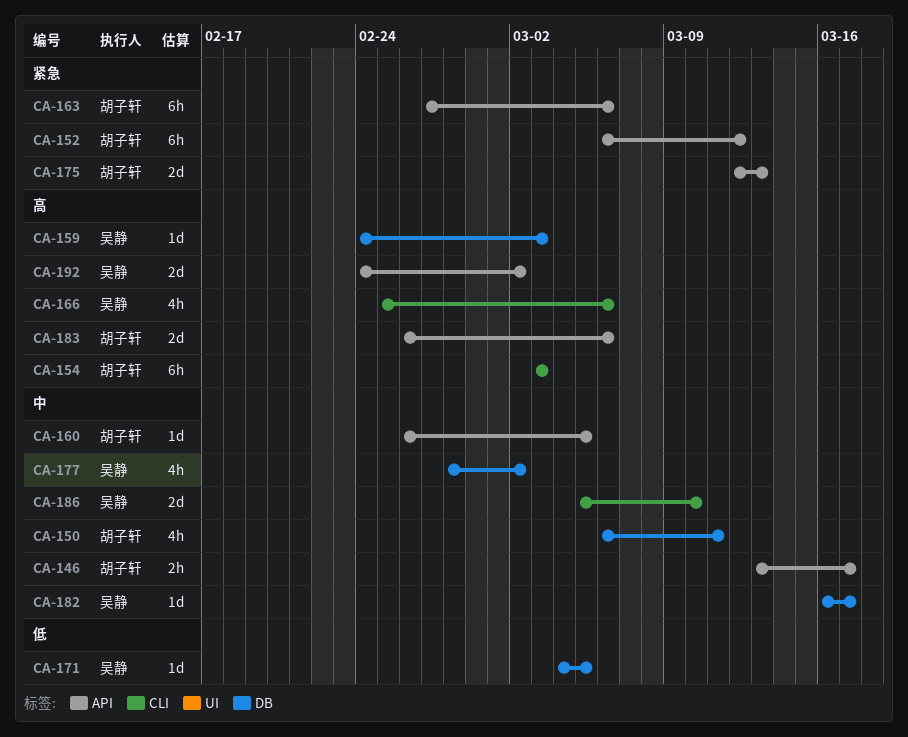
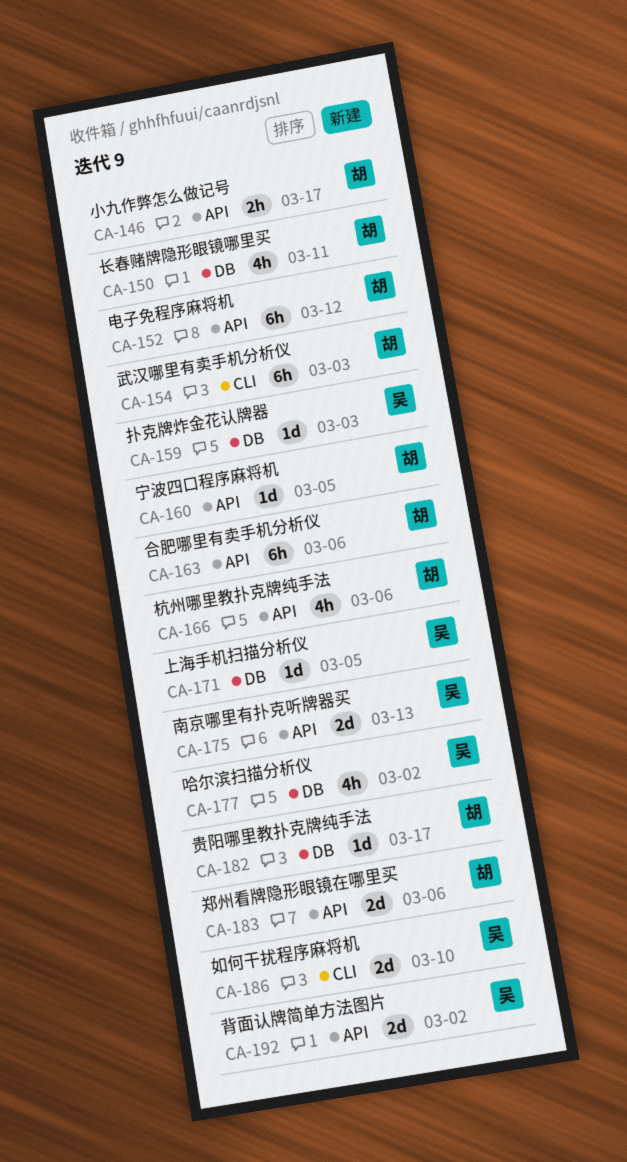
CA-166, owner: 吴静 -> 胡子轩
CA-166, label: CLI -> API
CA-175, owner: 胡子轩 -> 吴静
CA-182, owner: 吴静 -> 胡子轩

